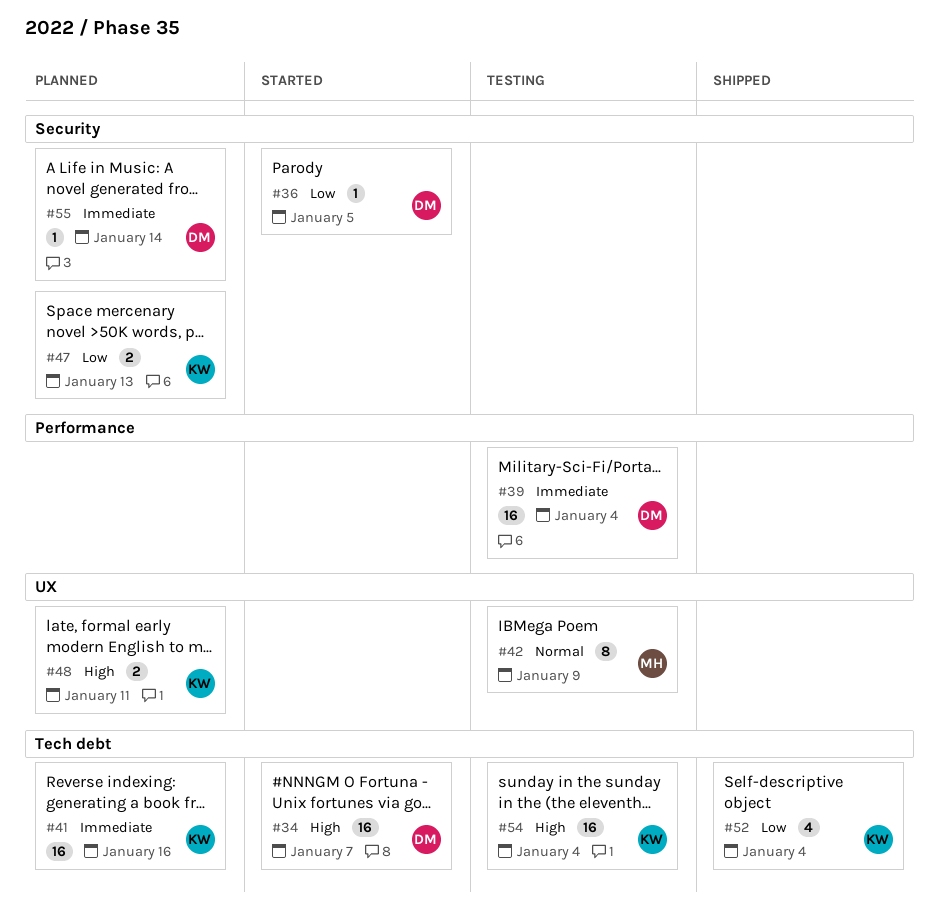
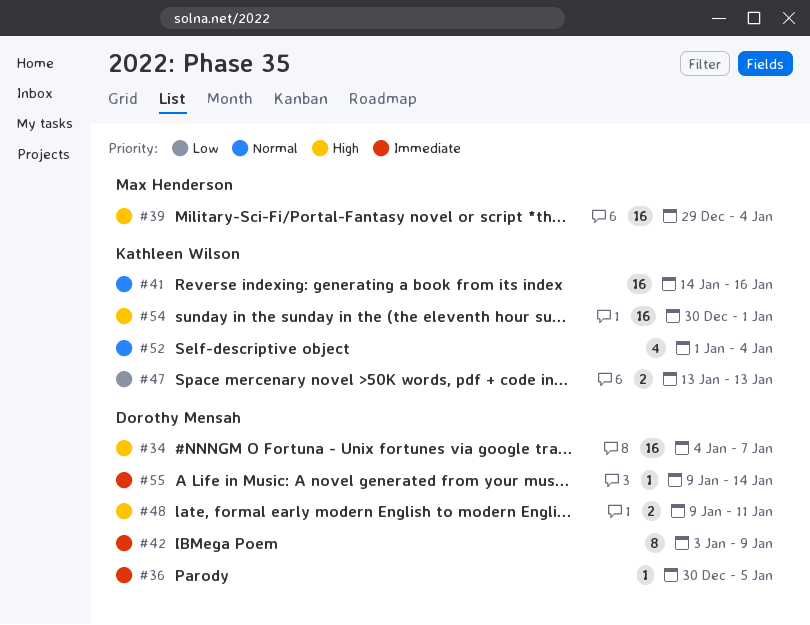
#36, priority: Low -> Immediate
#39, owner: Dorothy Mensah -> Max Henderson
#39, priority: Immediate -> High
#41, priority: Immediate -> Normal
#42, owner: Max Henderson -> Dorothy Mensah
#42, priority: Normal -> Immediate
#48, owner: Kathleen Wilson -> Dorothy Mensah
#52, priority: Low -> Normal
#54, due: Jan 4 -> Jan 1

